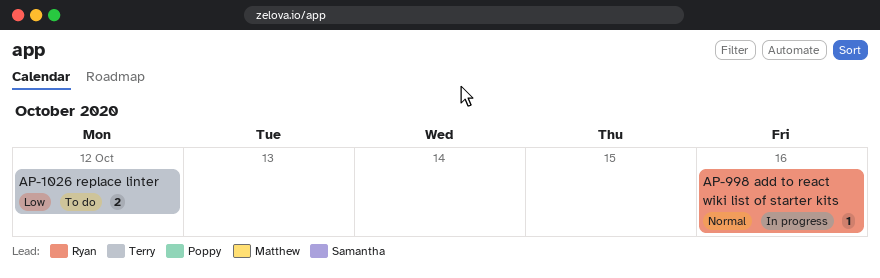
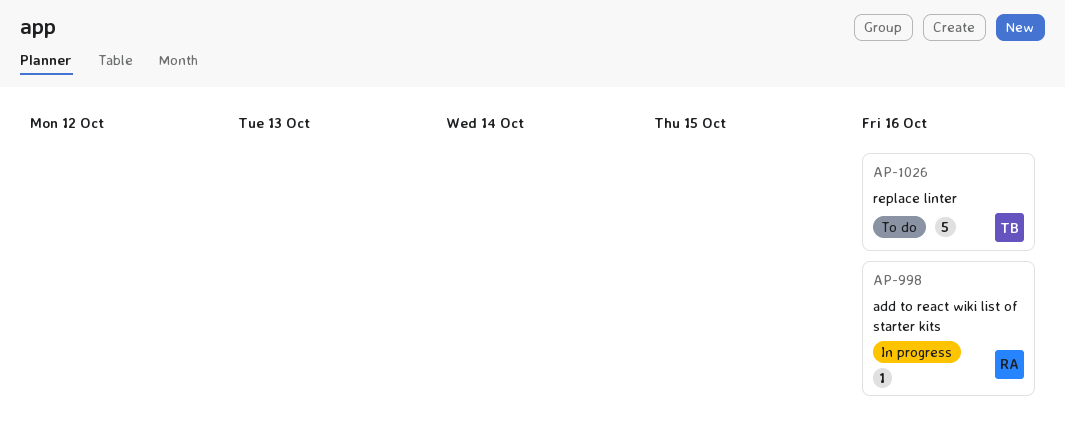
AP-1026, estimate: 2 -> 5
AP-1026, due: Oct 12 -> Oct 16

